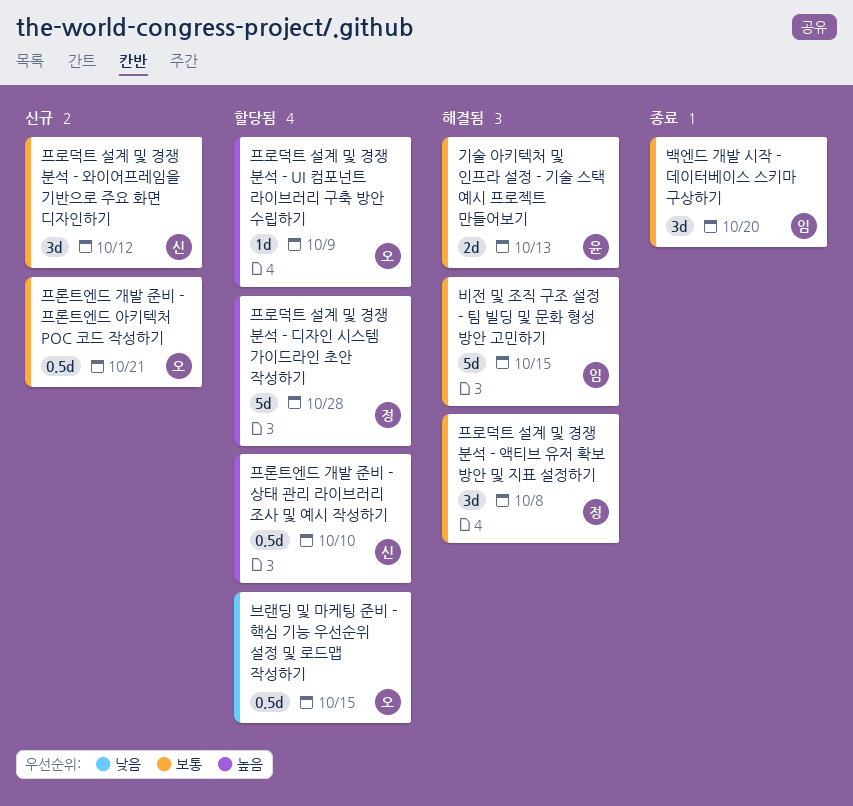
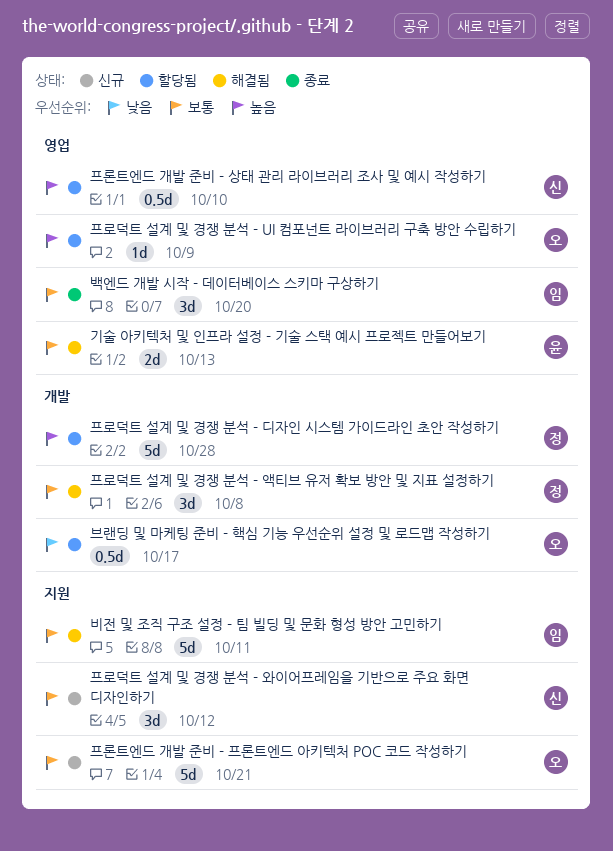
브랜딩 및 마케팅 준비 - 핵심 기능 우선순위 설정 및 로드맵 작성하기, due: Oct 15 -> Oct 17
비전 및 조직 구조 설정 - 팀 빌딩 및 문화 형성 방안 고민하기, due: Oct 15 -> Oct 11
프론트엔드 개발 준비 - 프론트엔드 아키텍처 POC 코드 작성하기, estimate: 0.5d -> 5d

